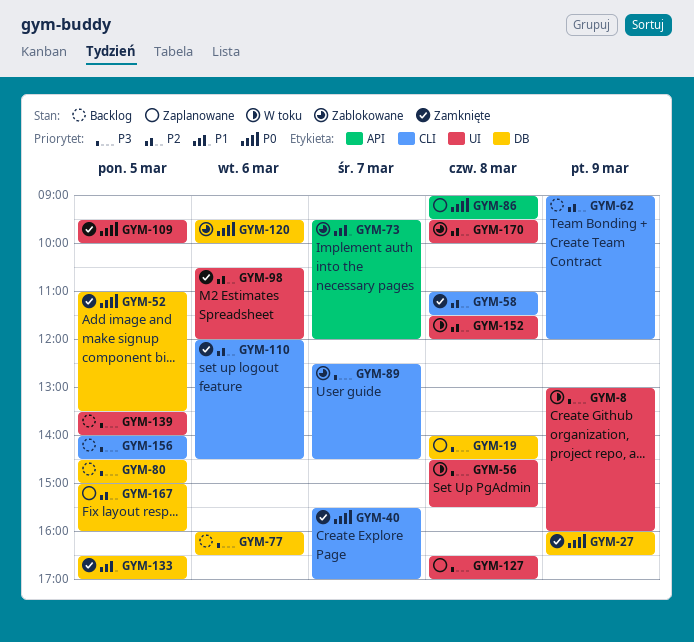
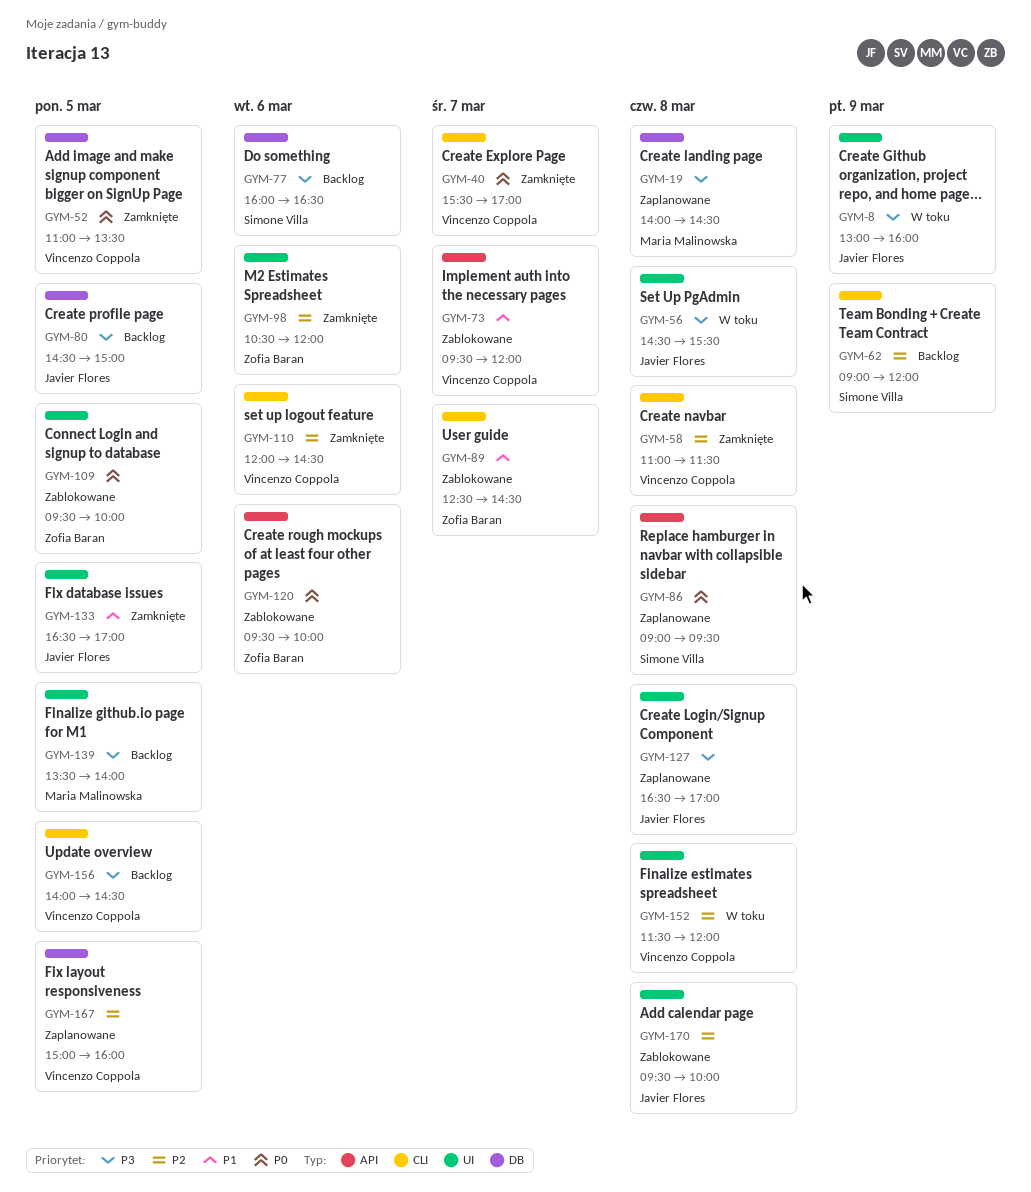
GYM-27: present -> none
GYM-89, priority: P3 -> P1
GYM-109, status: Zamknięte -> Zablokowane
GYM-120, label: DB -> API
GYM-133, label: DB -> UI

